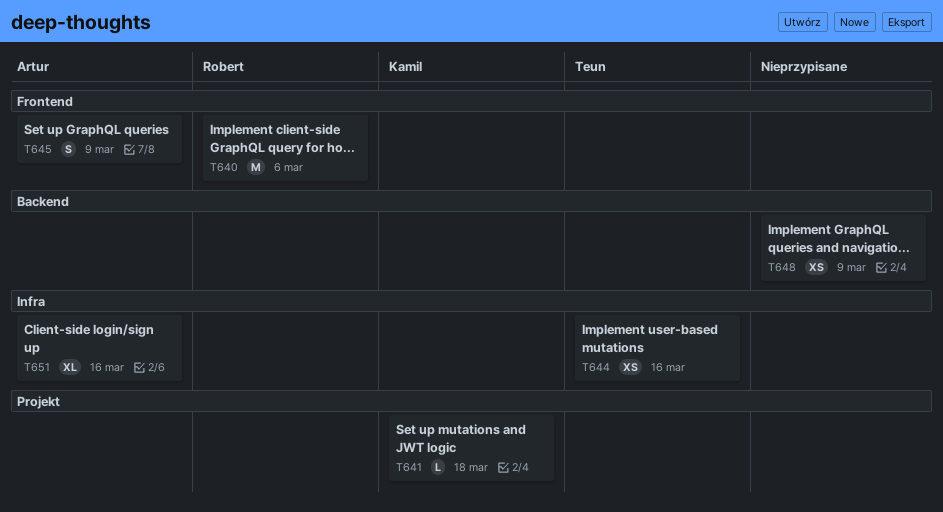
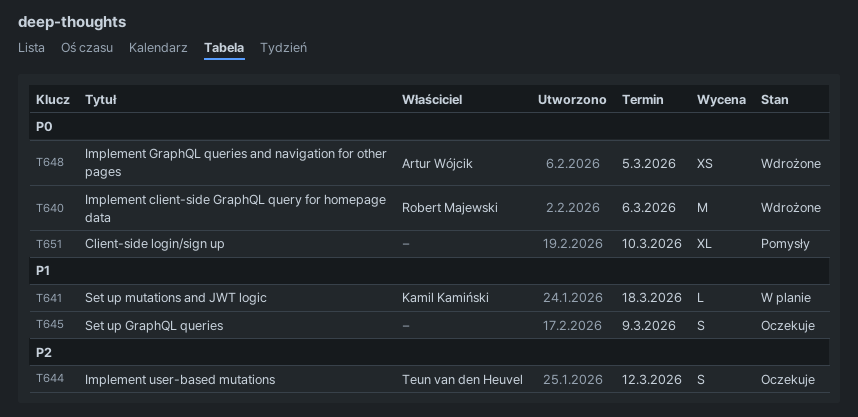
T644, estimate: XS -> S
T644, due: Mar 16 -> Mar 12
T645, owner: Artur Wójcik -> none
T648, owner: none -> Artur Wójcik
T648, due: Mar 9 -> Mar 5
T651, owner: Artur Wójcik -> none
T651, due: Mar 16 -> Mar 10

